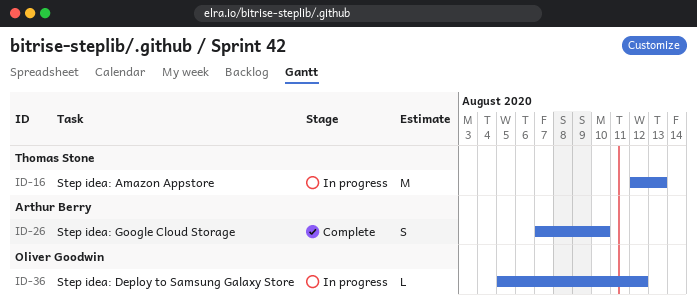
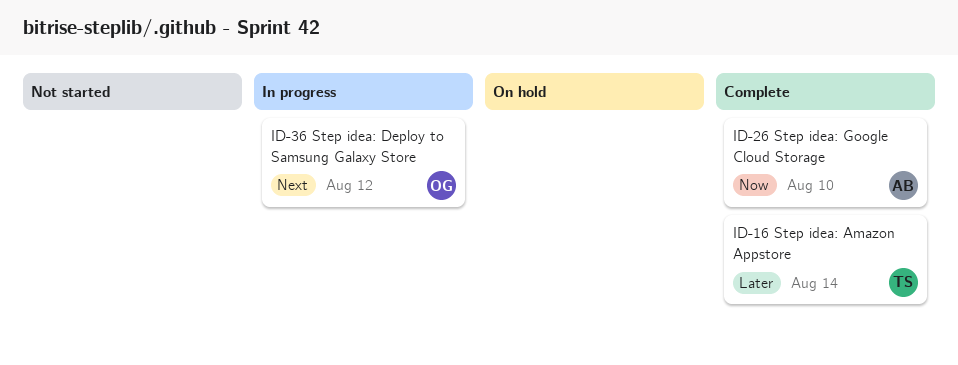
ID-16, status: In progress -> Complete
ID-16, due: Aug 13 -> Aug 14

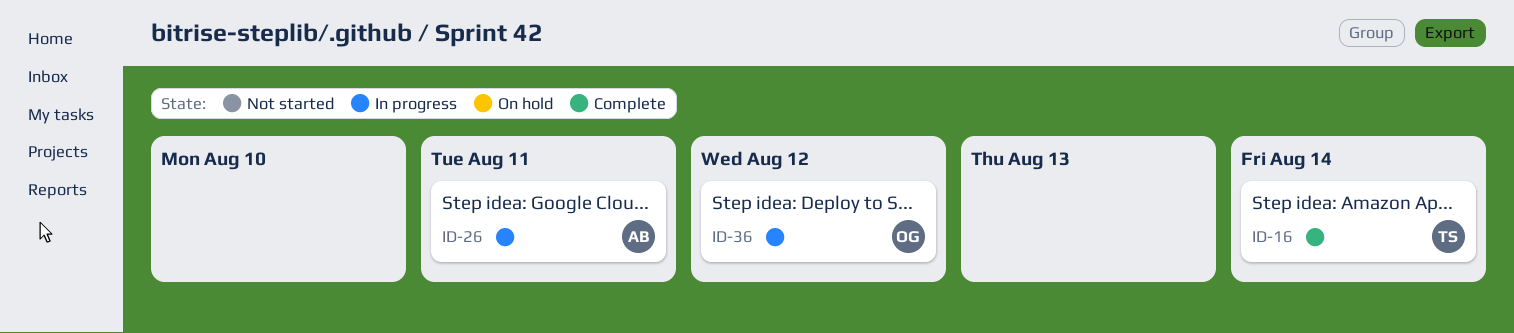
ID-26, status: Complete -> In progress
ID-26, due: Aug 10 -> Aug 11

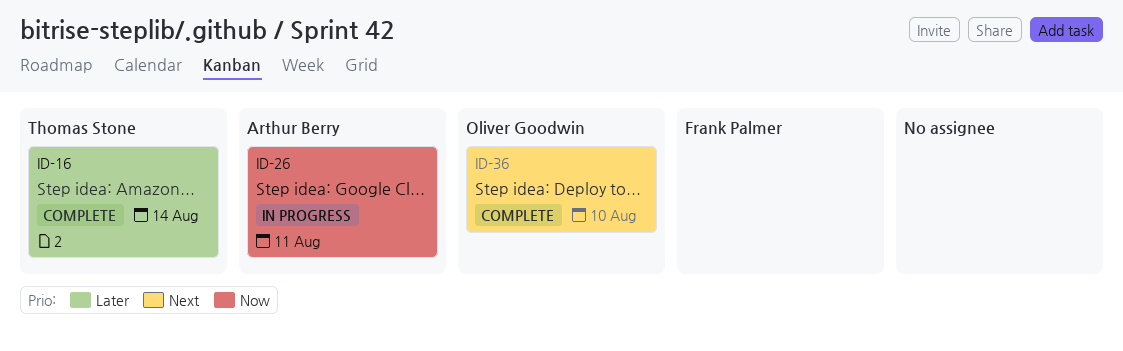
ID-36, status: In progress -> Complete
ID-36, due: Aug 12 -> Aug 10

